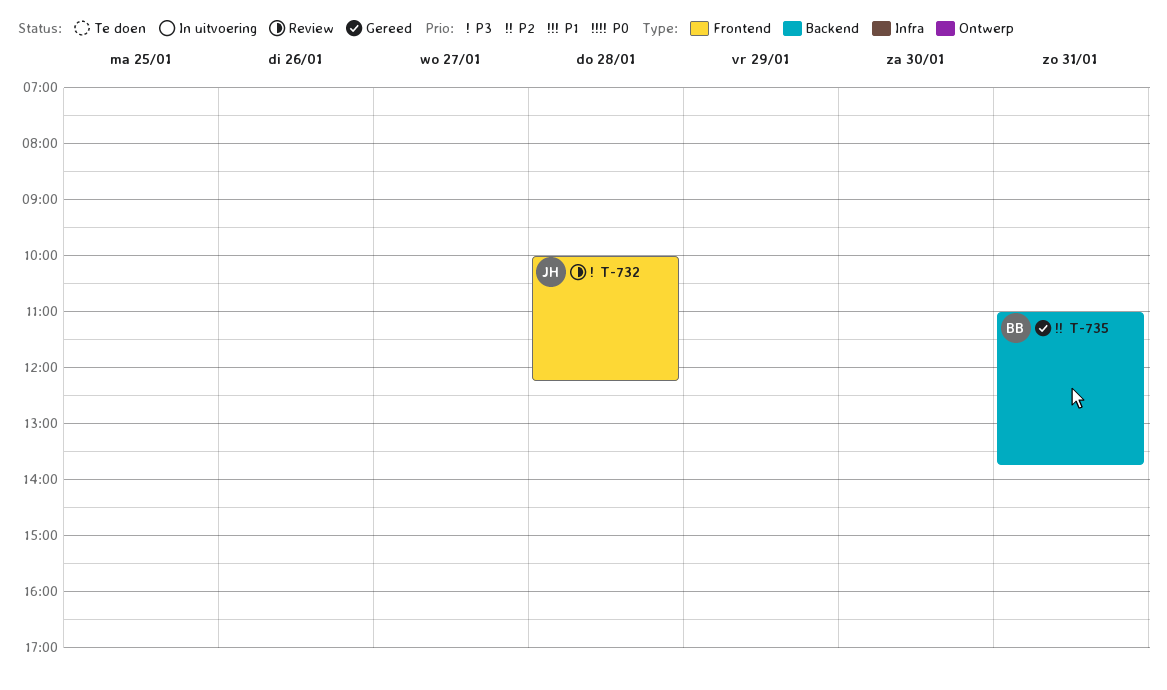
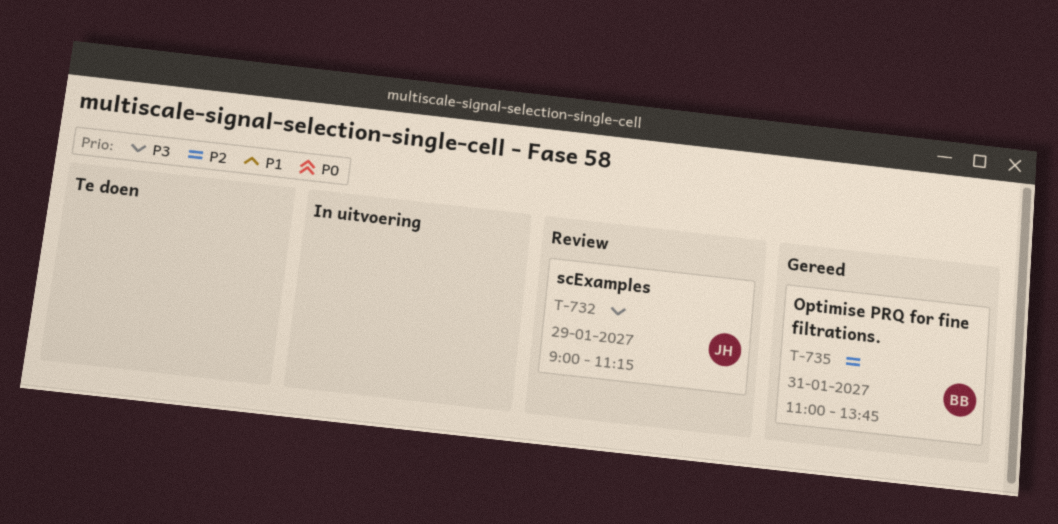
T-732, day: Jan 28 -> Jan 29
T-732, begins: 10:00 -> 09:00
T-732, ends: 12:15 -> 11:15

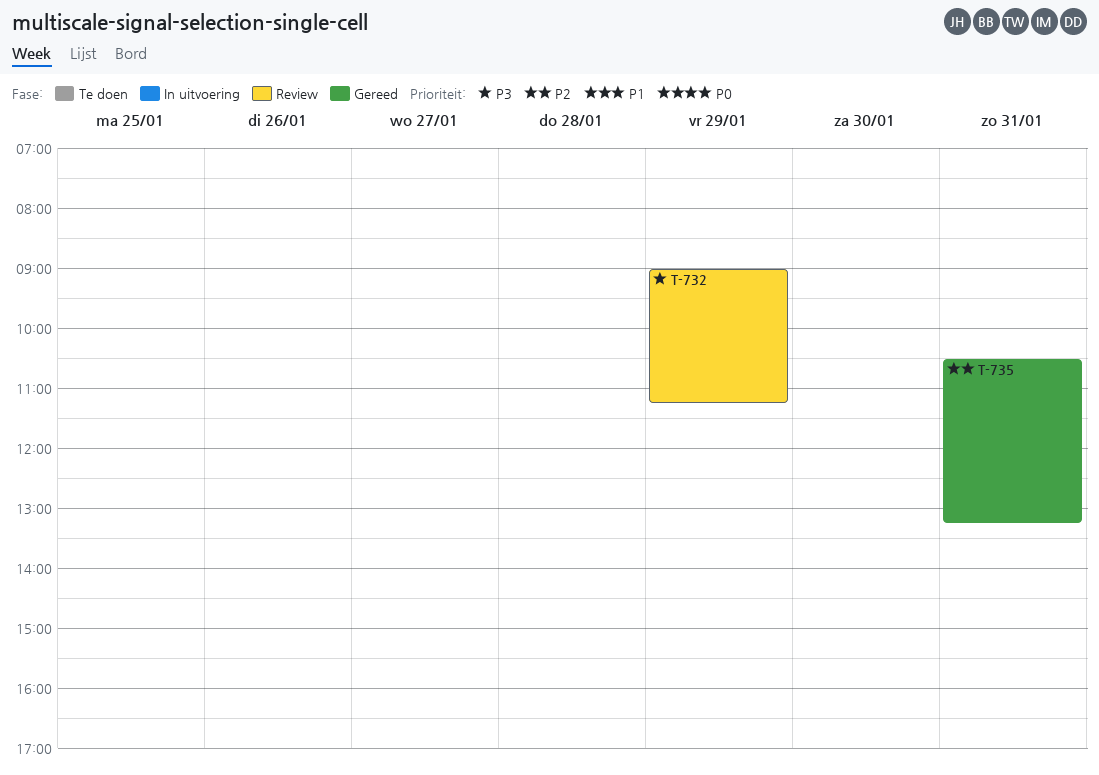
T-735, begins: 11:00 -> 10:30
T-735, ends: 13:45 -> 13:15

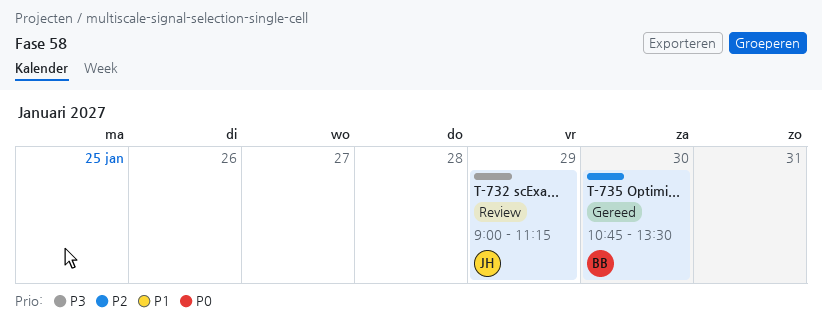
T-735, day: Jan 31 -> Jan 30
T-735, begins: 10:30 -> 10:45
T-735, ends: 13:15 -> 13:30

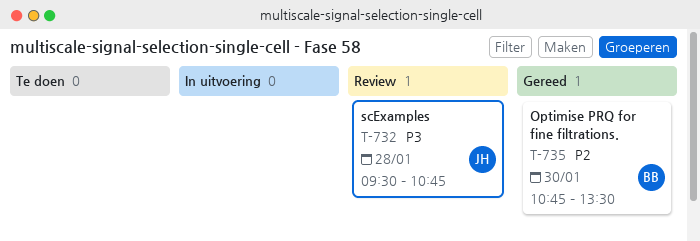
T-732, day: Jan 29 -> Jan 28
T-732, begins: 09:00 -> 09:30
T-732, ends: 11:15 -> 10:45

